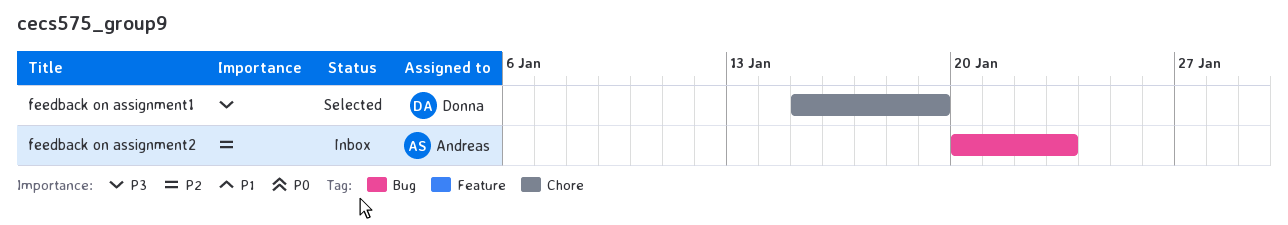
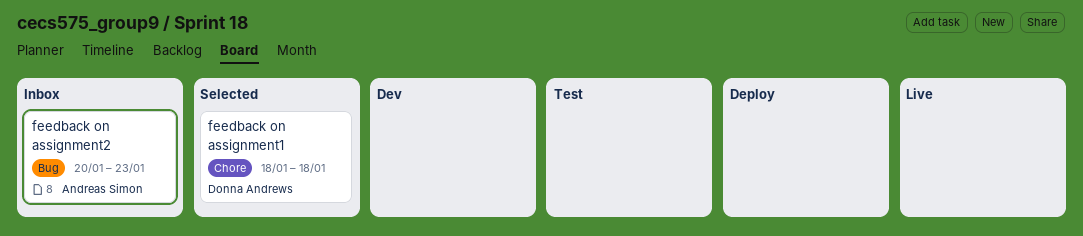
feedback on assignment1, start: Jan 15 -> Jan 18
feedback on assignment1, due: Jan 19 -> Jan 18

